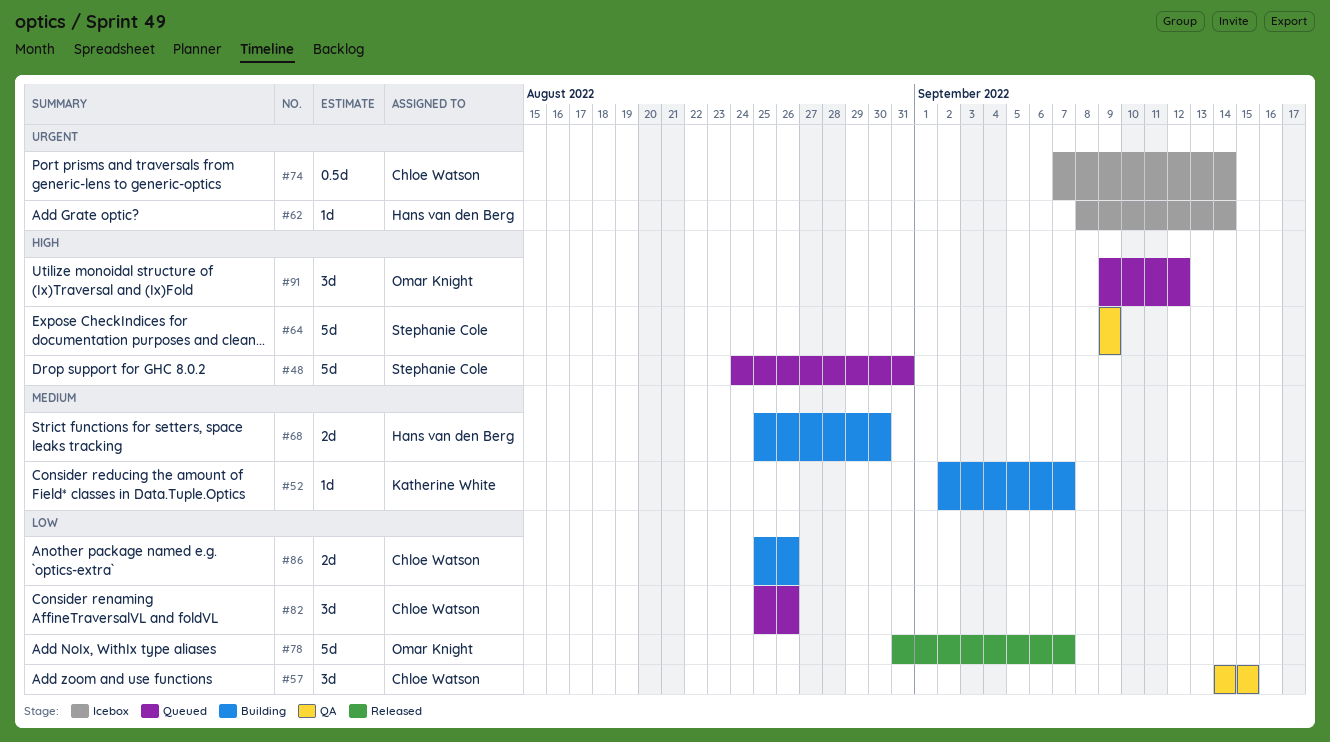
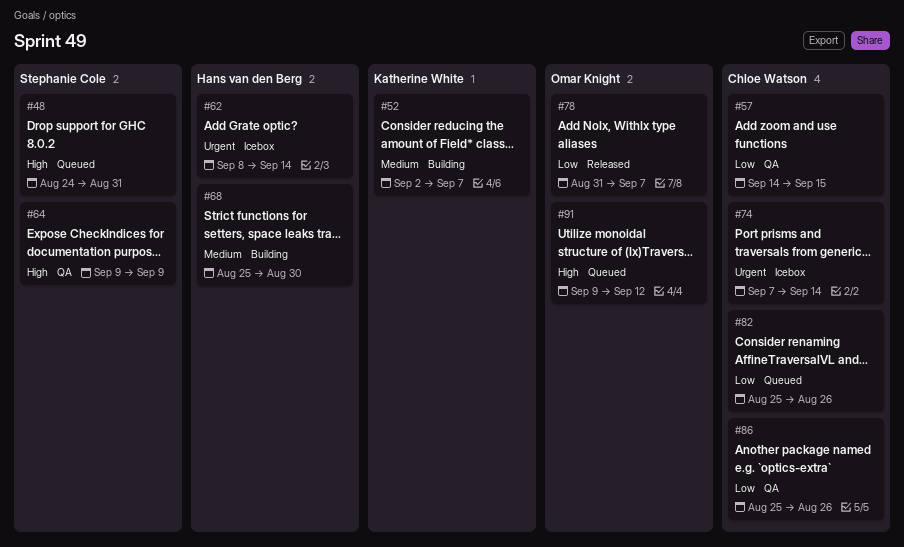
#86, status: Building -> QA

